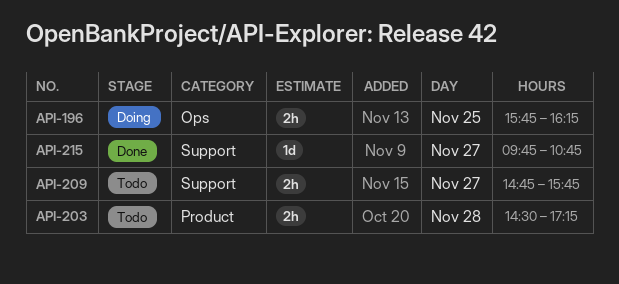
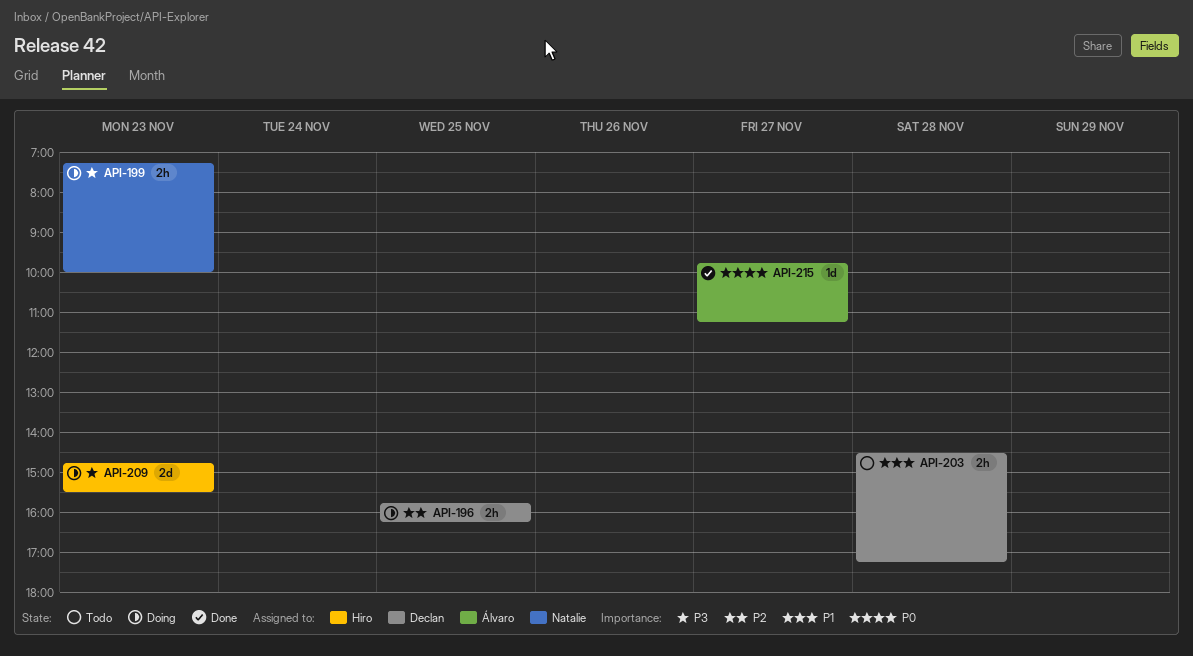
API-199: none -> present
API-209, status: Todo -> Doing
API-209, estimate: 2h -> 2d
API-209, day: Nov 27 -> Nov 23
API-209, ends: 15:45 -> 15:30
API-215, ends: 10:45 -> 11:15

